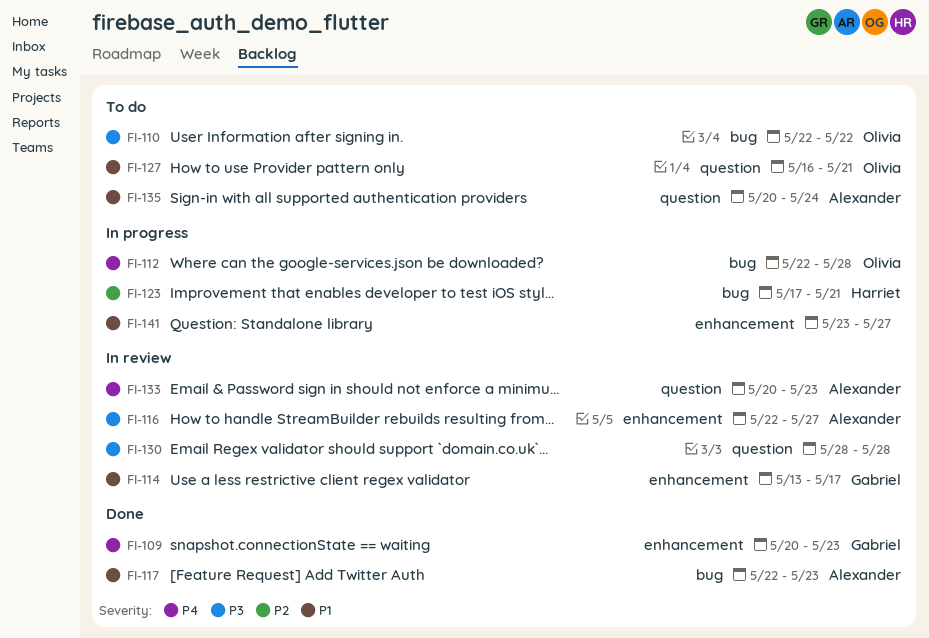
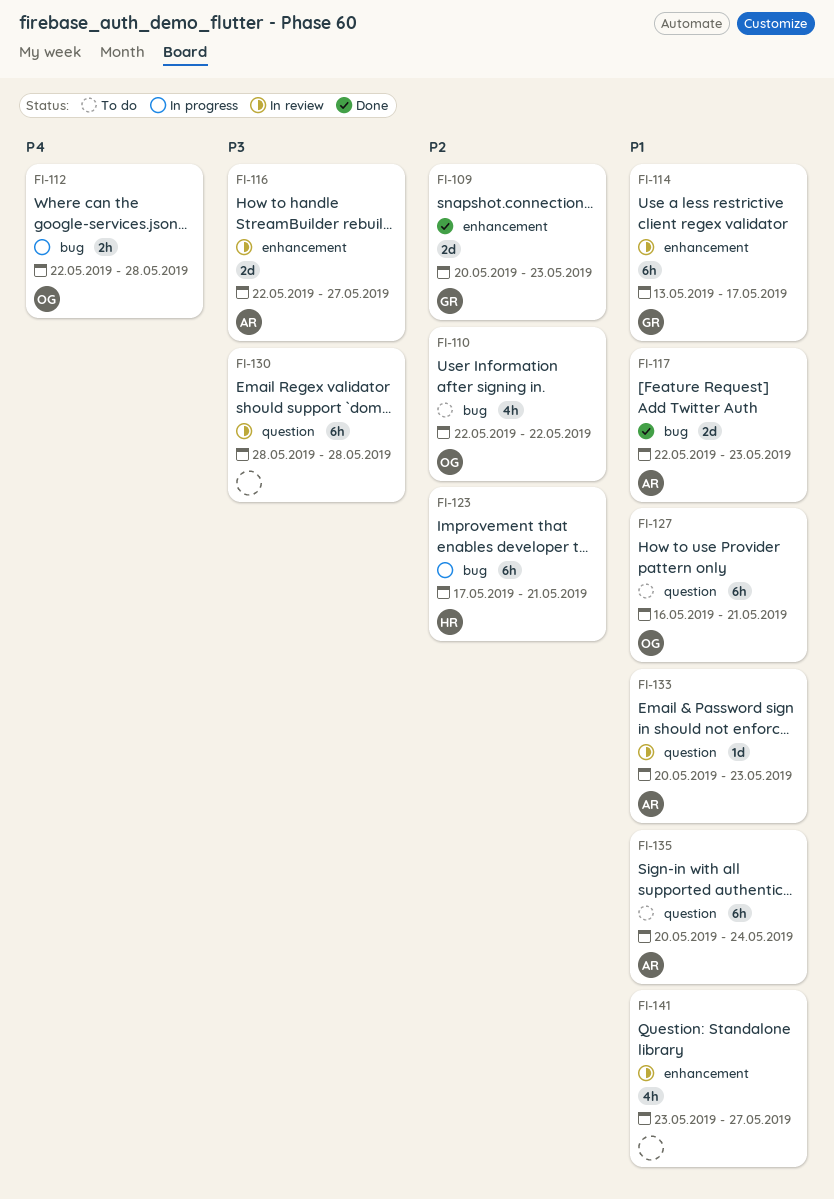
FI-109, priority: P4 -> P2
FI-110, priority: P3 -> P2
FI-133, priority: P4 -> P1
FI-141, status: In progress -> In review

